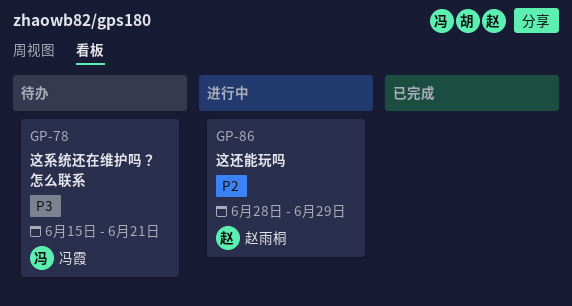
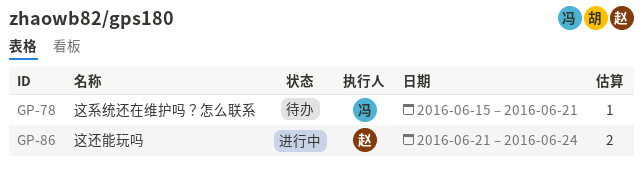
GP-86, start: Jun 28 -> Jun 21
GP-86, due: Jun 29 -> Jun 24

